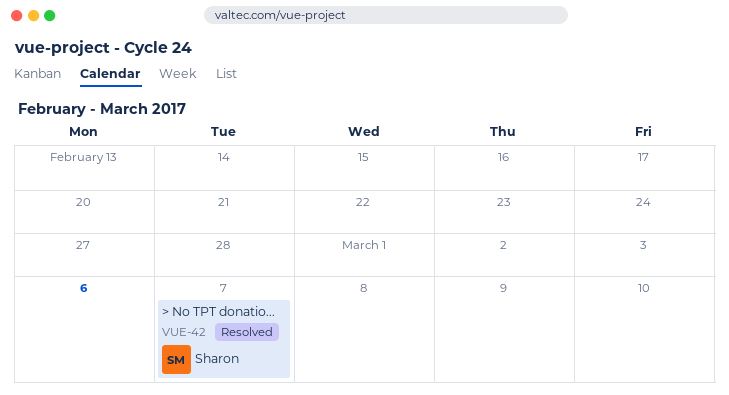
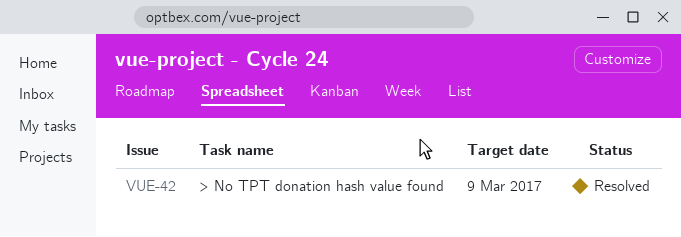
VUE-42, due: Mar 7 -> Mar 9

